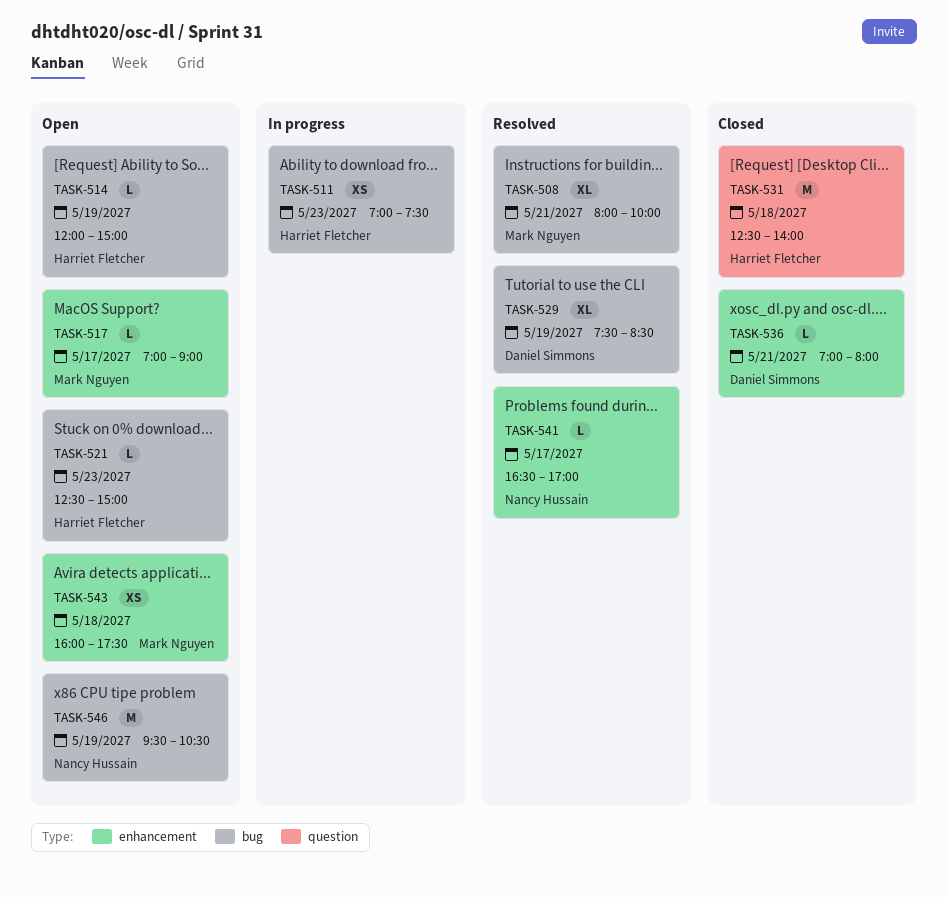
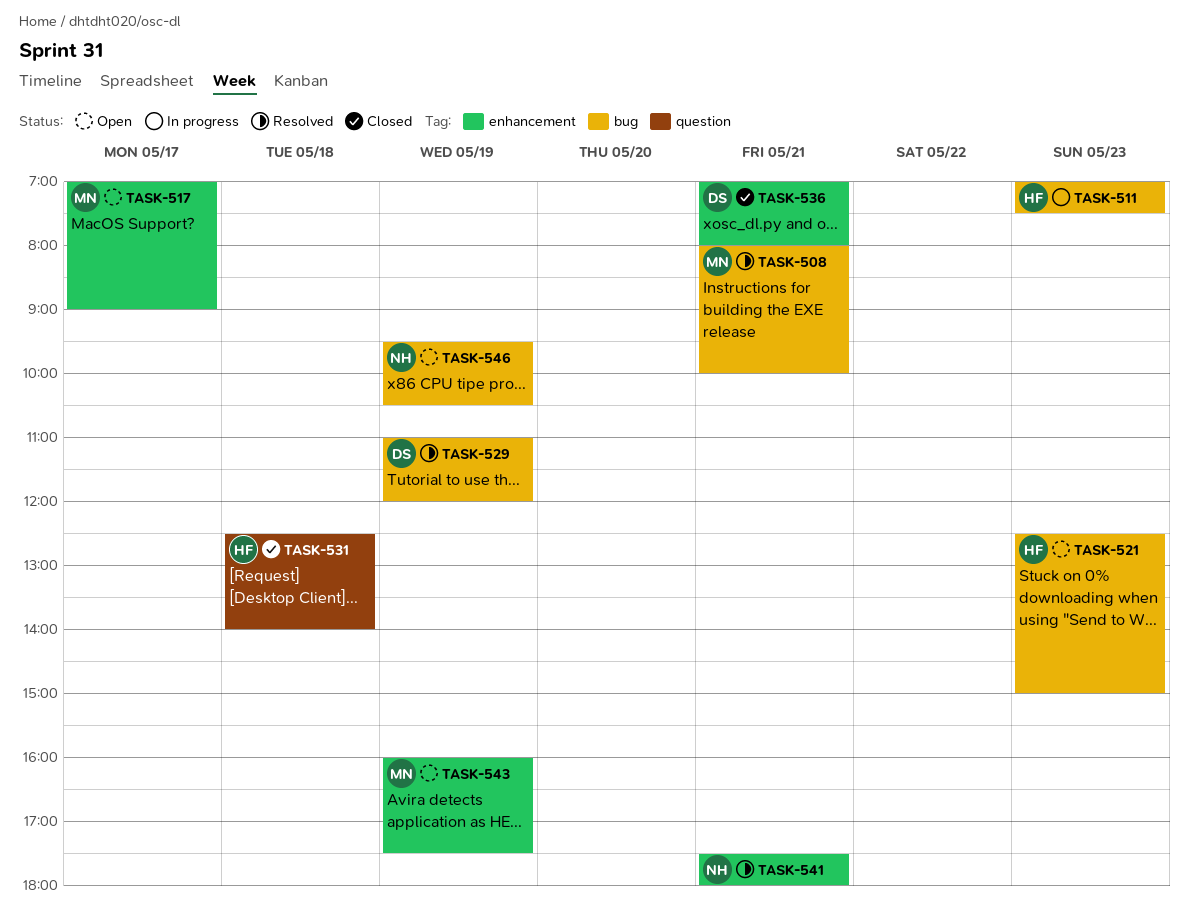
TASK-514: present -> none
TASK-529, begins: 07:30 -> 11:00
TASK-529, ends: 08:30 -> 12:00
TASK-541, day: May 17 -> May 21
TASK-541, begins: 16:30 -> 17:30
TASK-541, ends: 17:00 -> 18:00
TASK-543, day: May 18 -> May 19

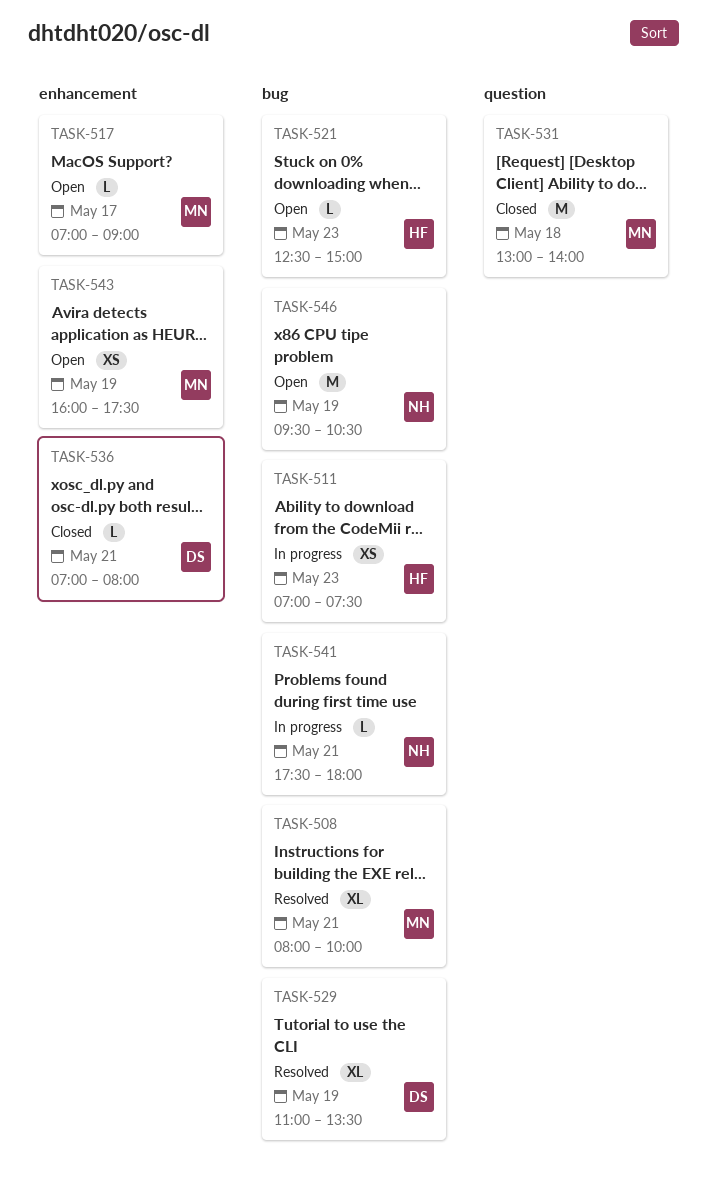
TASK-529, ends: 12:00 -> 13:30
TASK-531, owner: HF -> MN
TASK-531, begins: 12:30 -> 13:00
TASK-541, status: Resolved -> In progress
TASK-541, label: enhancement -> bug

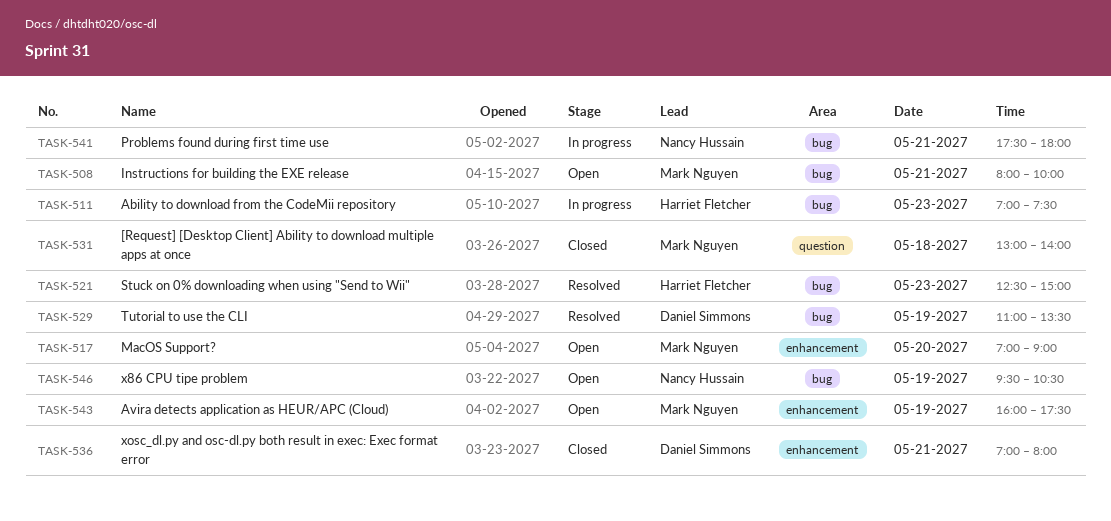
TASK-508, status: Resolved -> Open
TASK-517, day: May 17 -> May 20
TASK-521, status: Open -> Resolved

